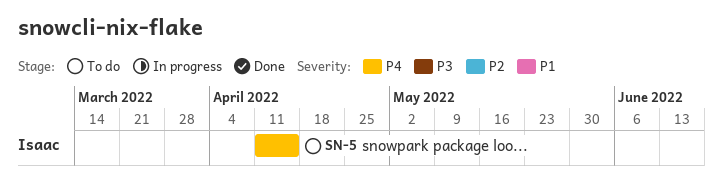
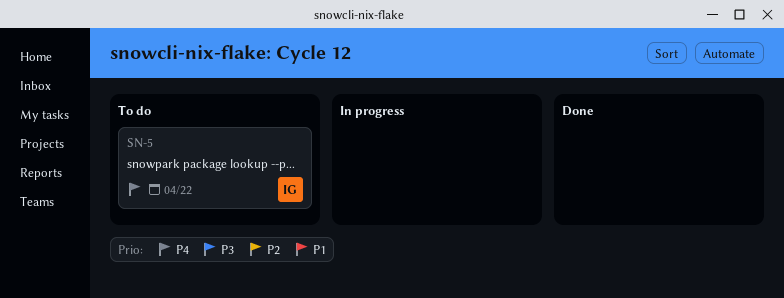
SN-5, due: Apr 15 -> Apr 22

